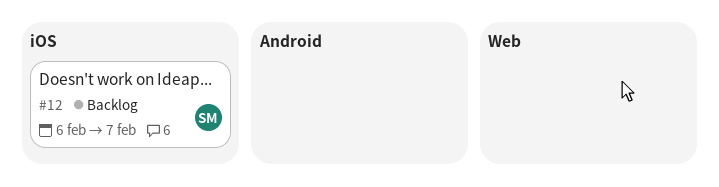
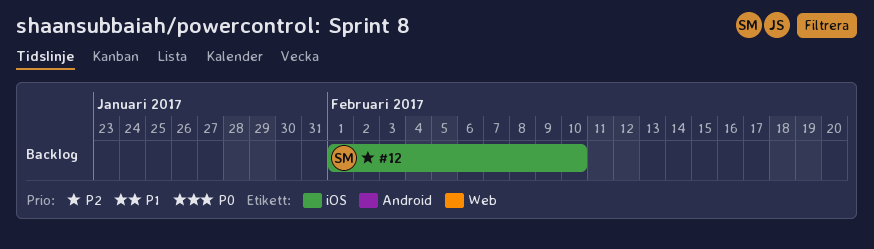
#12, start: Feb 6 -> Feb 1
#12, due: Feb 7 -> Feb 10

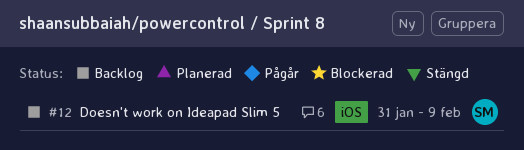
#12, start: Feb 1 -> Jan 31
#12, due: Feb 10 -> Feb 9

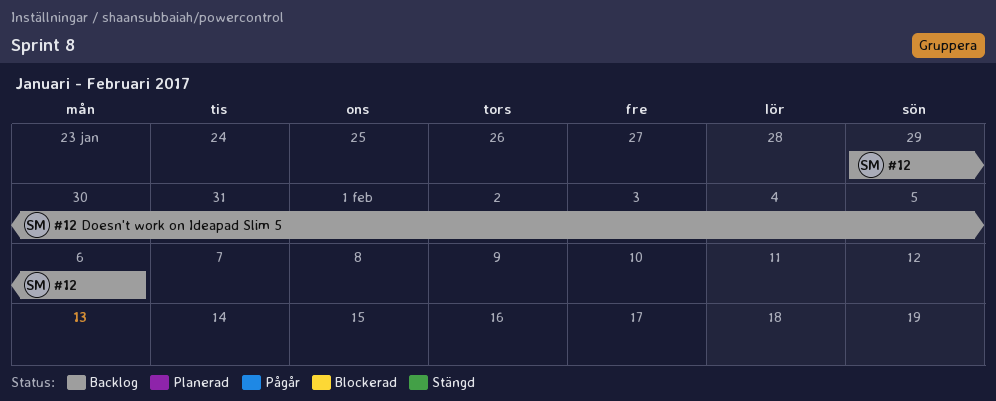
#12, start: Jan 31 -> Jan 29
#12, due: Feb 9 -> Feb 6

